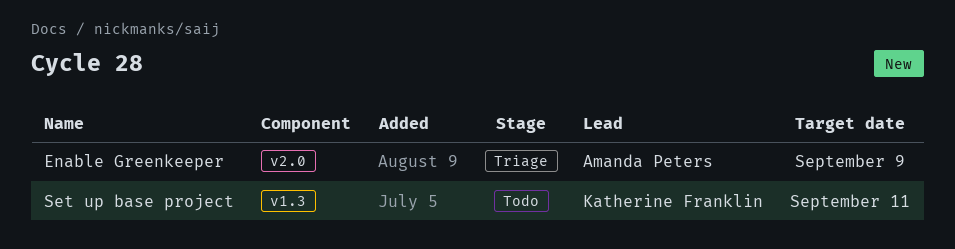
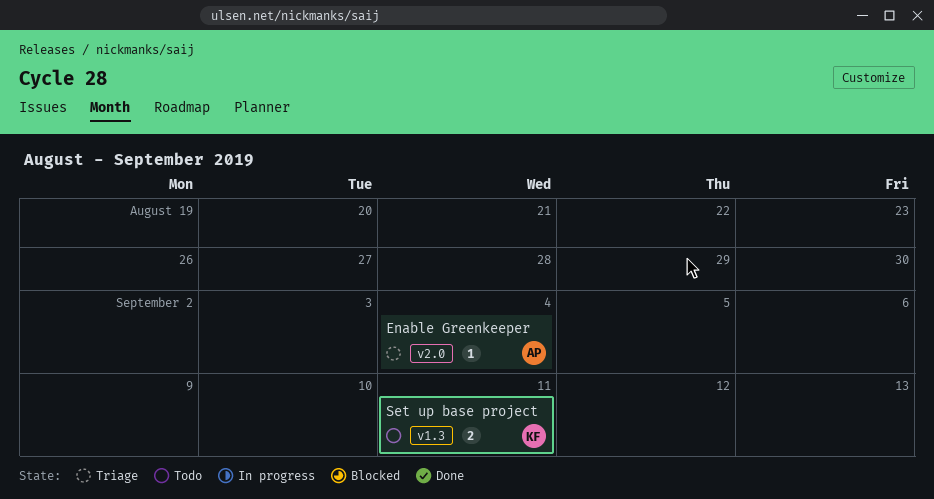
Enable Greenkeeper, due: Sep 9 -> Sep 4

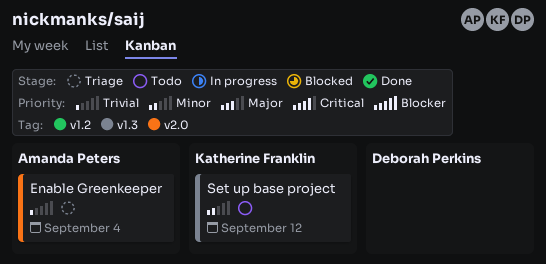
Set up base project, due: Sep 11 -> Sep 12

